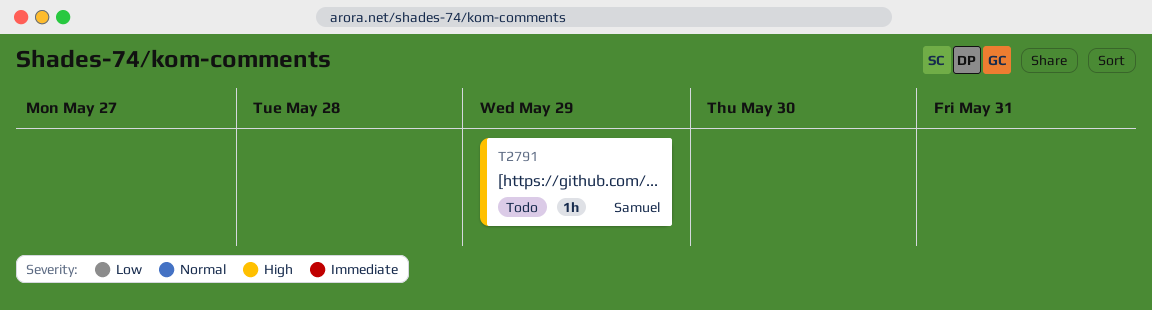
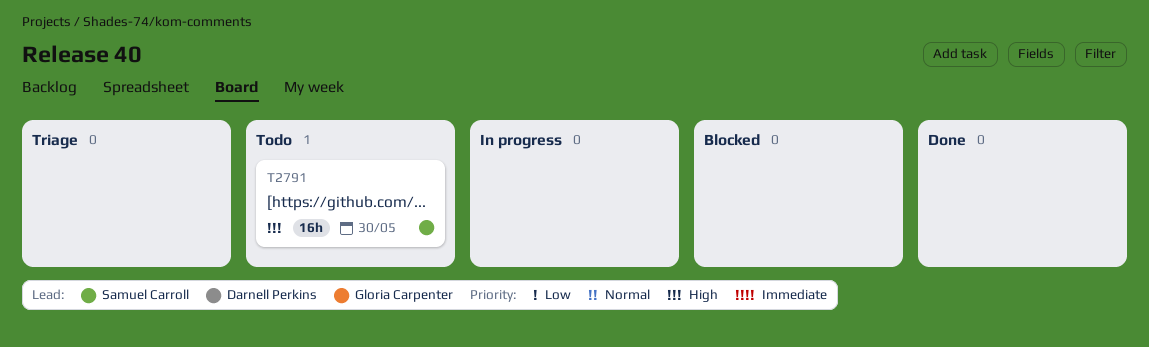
T2791, estimate: 1h -> 16h
T2791, due: May 29 -> May 30

